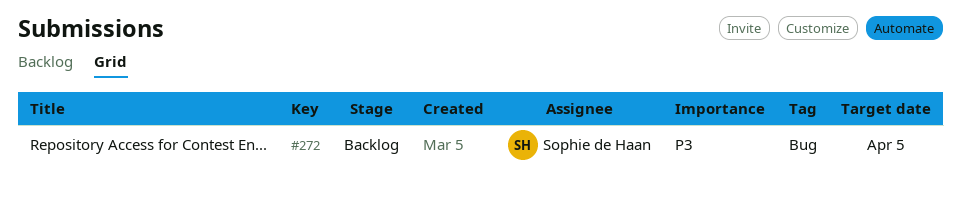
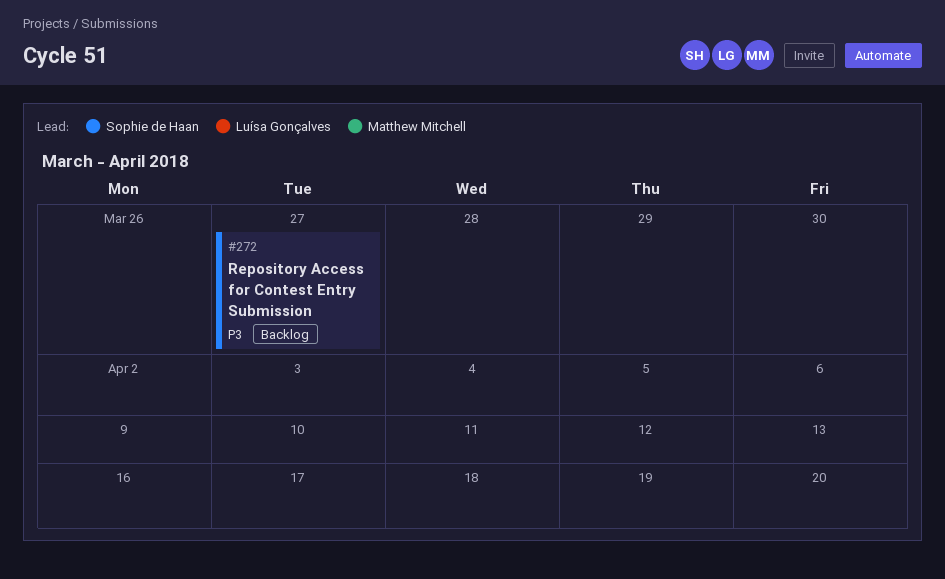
#272, due: Apr 5 -> Mar 27

